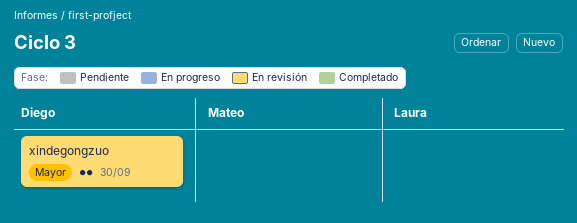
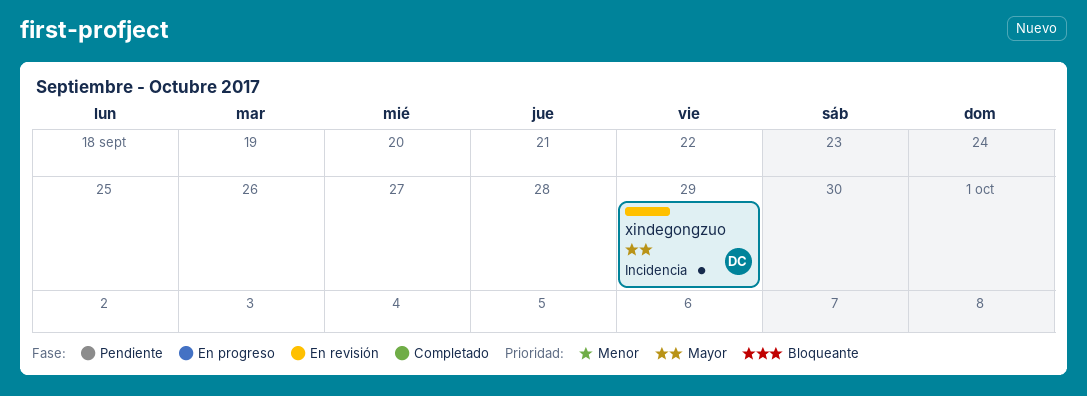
xindegongzuo, estimate: 2 -> 1
xindegongzuo, due: Sep 30 -> Sep 29

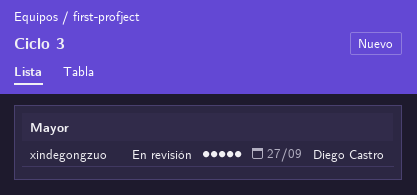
xindegongzuo, estimate: 1 -> 5
xindegongzuo, due: Sep 29 -> Sep 27

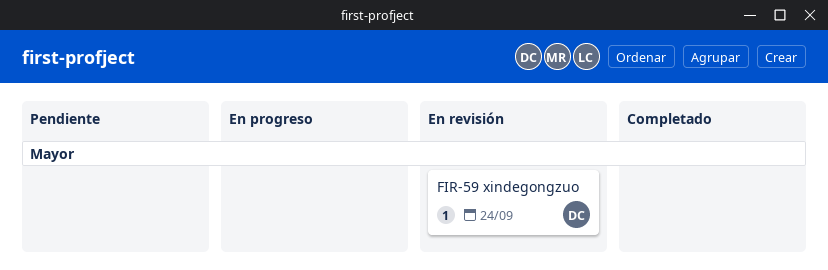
xindegongzuo, estimate: 5 -> 1
xindegongzuo, due: Sep 27 -> Sep 24

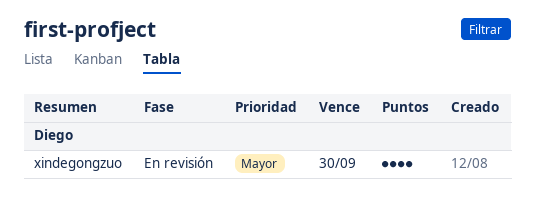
xindegongzuo, estimate: 1 -> 4
xindegongzuo, due: Sep 24 -> Sep 30

